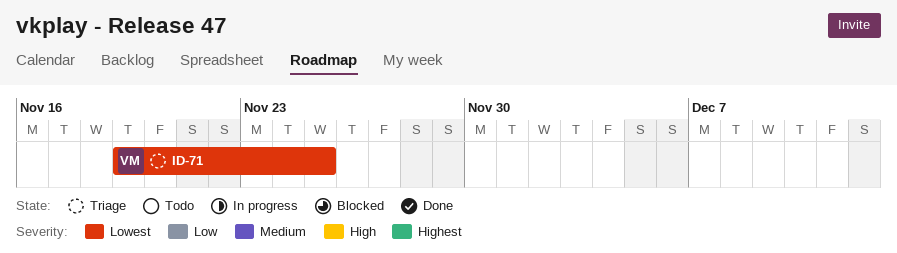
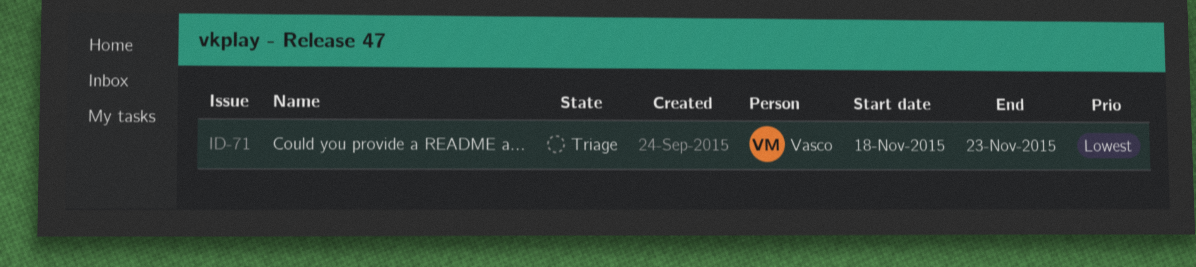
ID-71, start: Nov 19 -> Nov 18
ID-71, due: Nov 25 -> Nov 23

